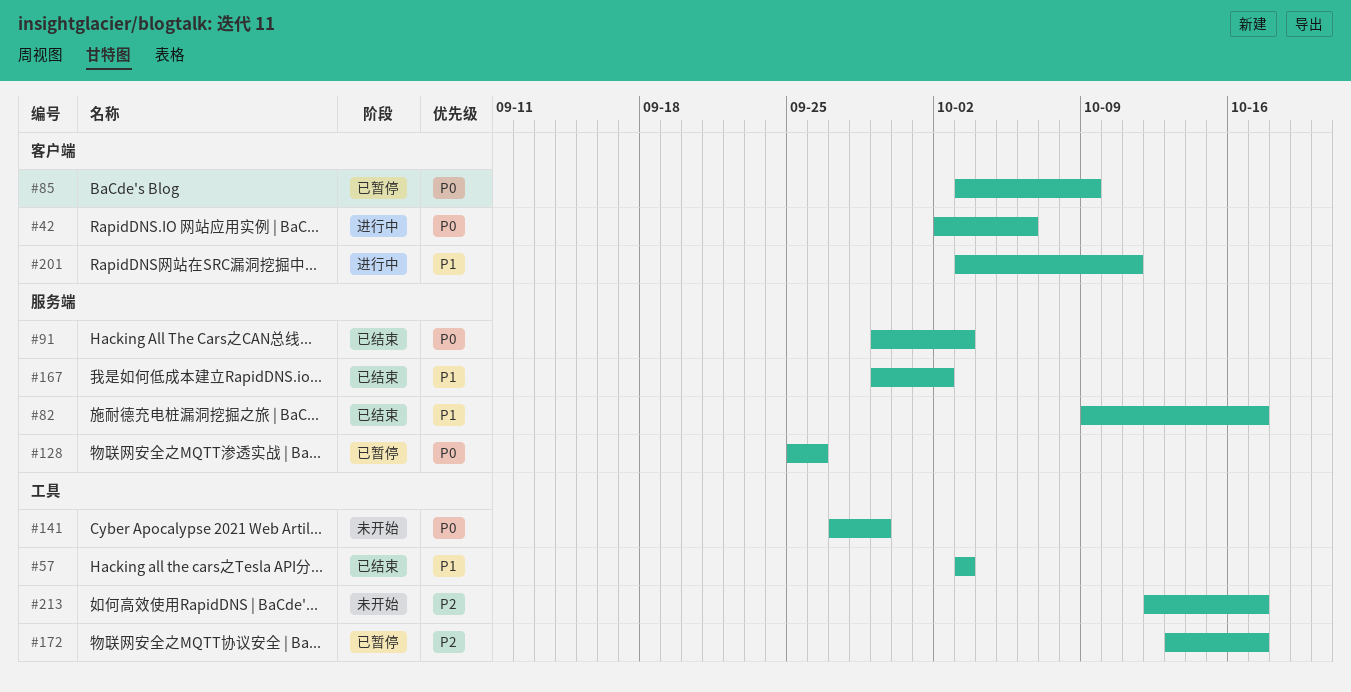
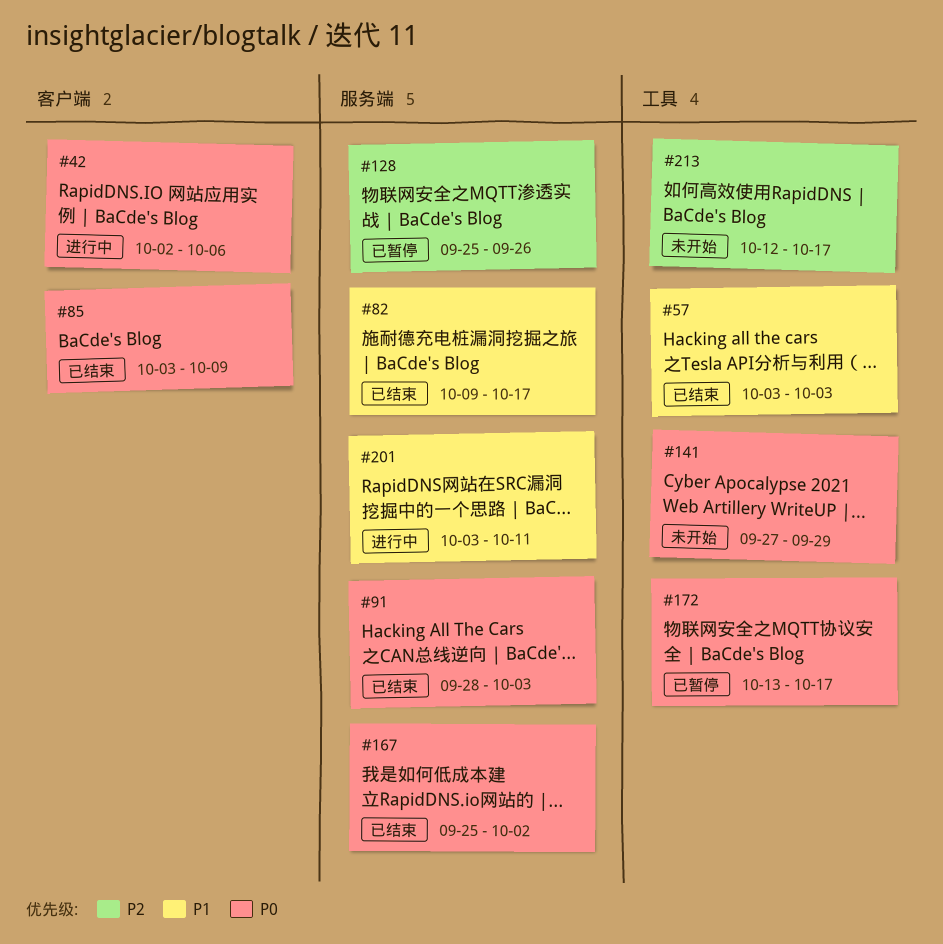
#85, status: 已暂停 -> 已结束
#91, start: Sep 29 -> Sep 28
#128, priority: P0 -> P2
#167, priority: P1 -> P0
#167, start: Sep 29 -> Sep 25
#172, priority: P2 -> P0
#201, label: 客户端 -> 服务端

